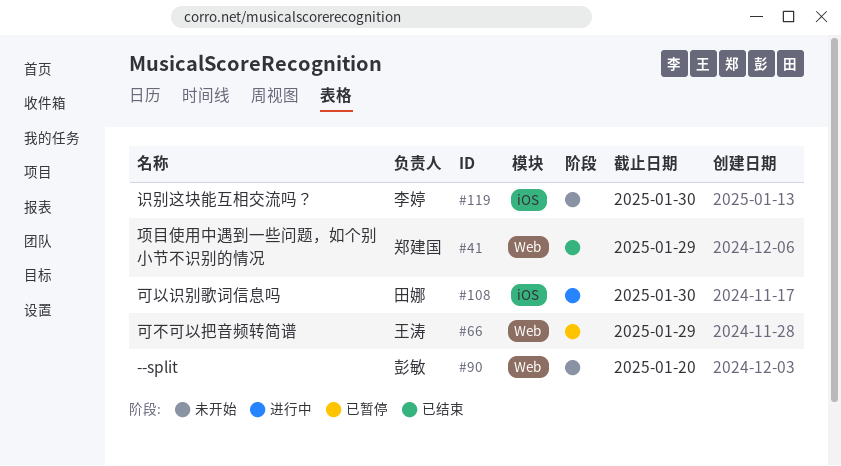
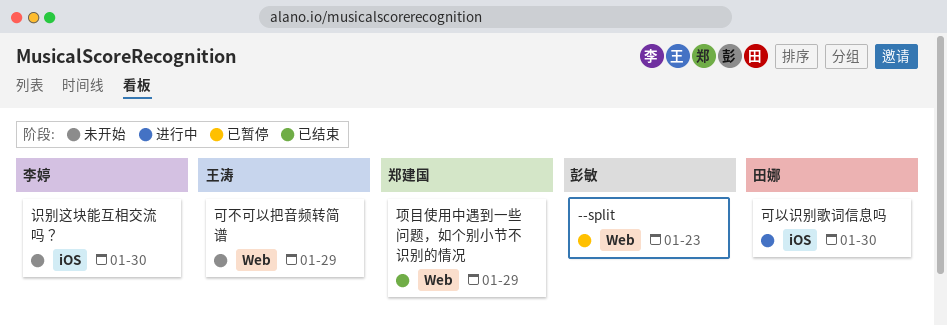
--split, status: 未开始 -> 已暂停
--split, due: Jan 20 -> Jan 23
可不可以把音频转简谱, status: 已暂停 -> 未开始

